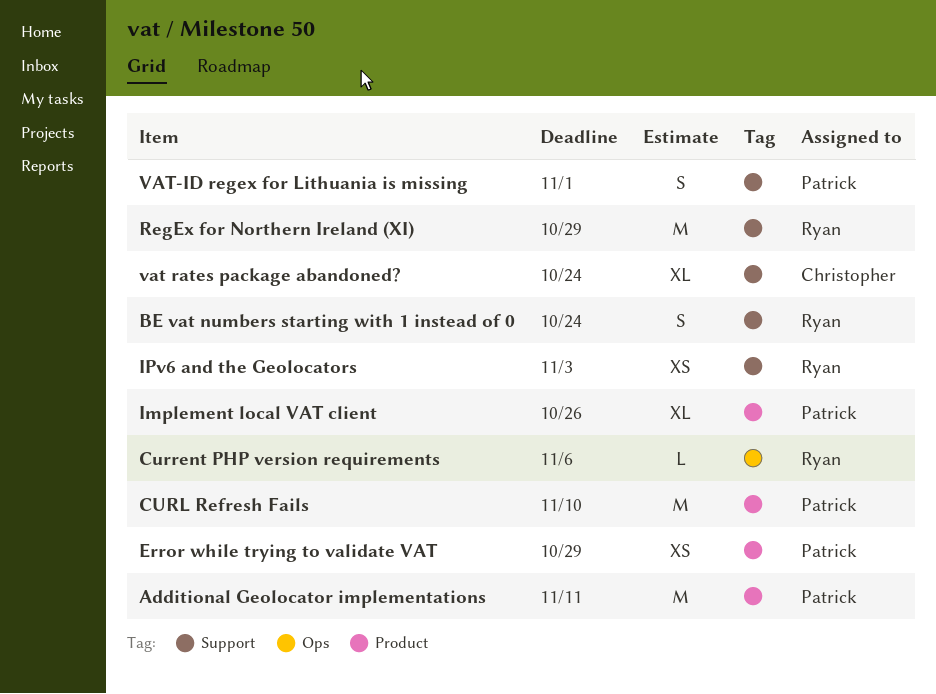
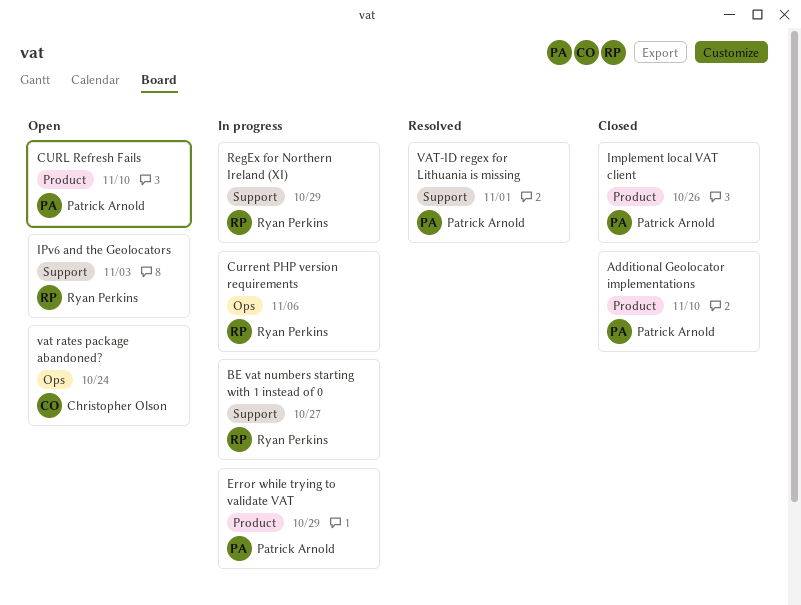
Additional Geolocator implementations, due: Nov 11 -> Nov 10
BE vat numbers starting with 1 instead of 0, due: Oct 24 -> Oct 27
vat rates package abandoned?, label: Support -> Ops

